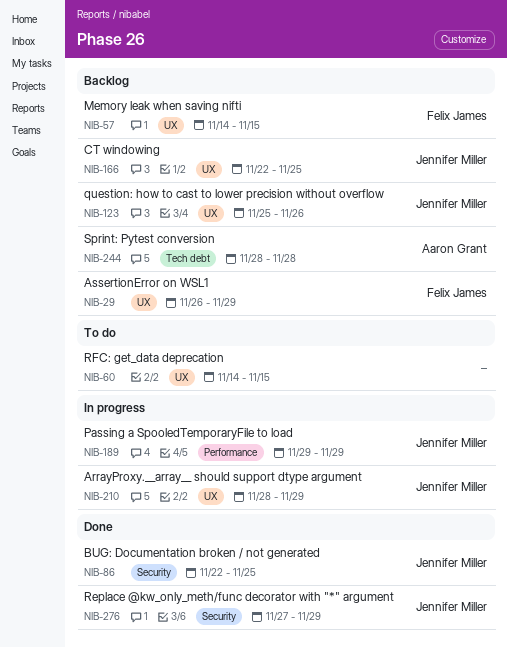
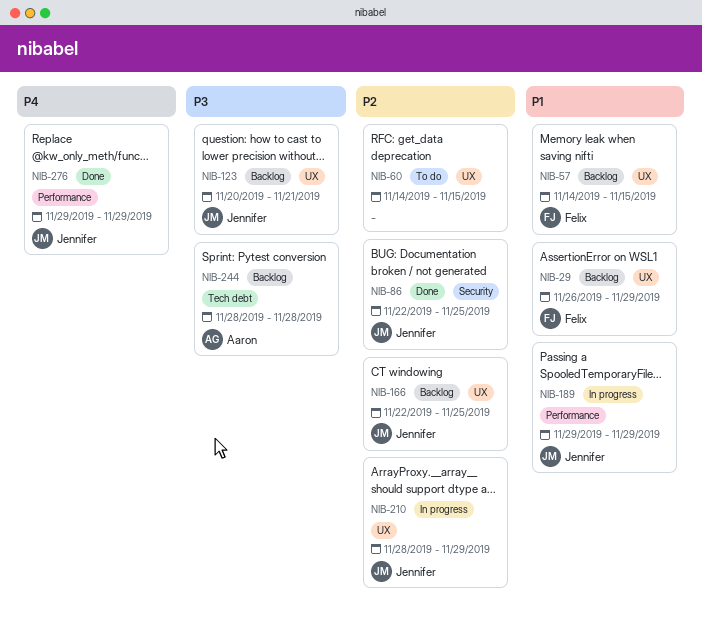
NIB-123, start: Nov 25 -> Nov 20
NIB-123, due: Nov 26 -> Nov 21
NIB-276, label: Security -> Performance
NIB-276, start: Nov 27 -> Nov 29

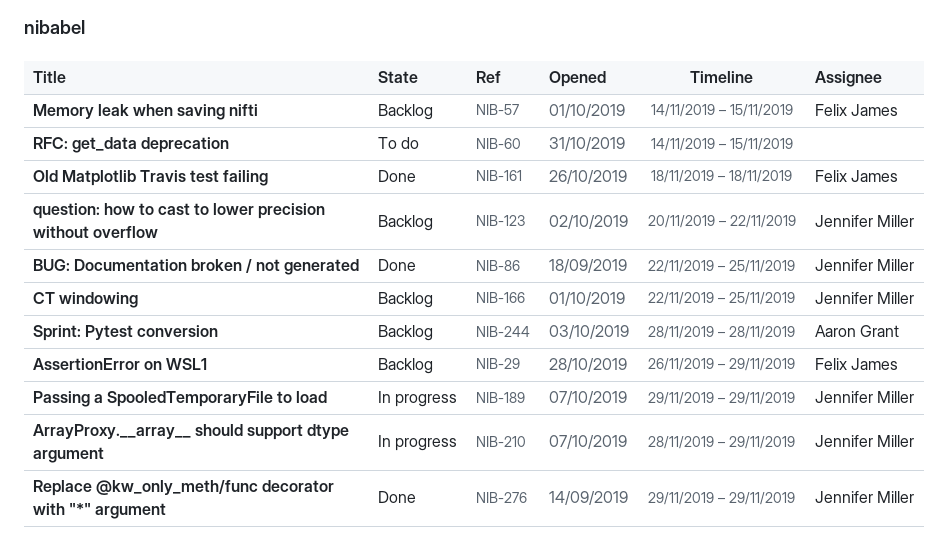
NIB-123, due: Nov 21 -> Nov 22
NIB-161: none -> present

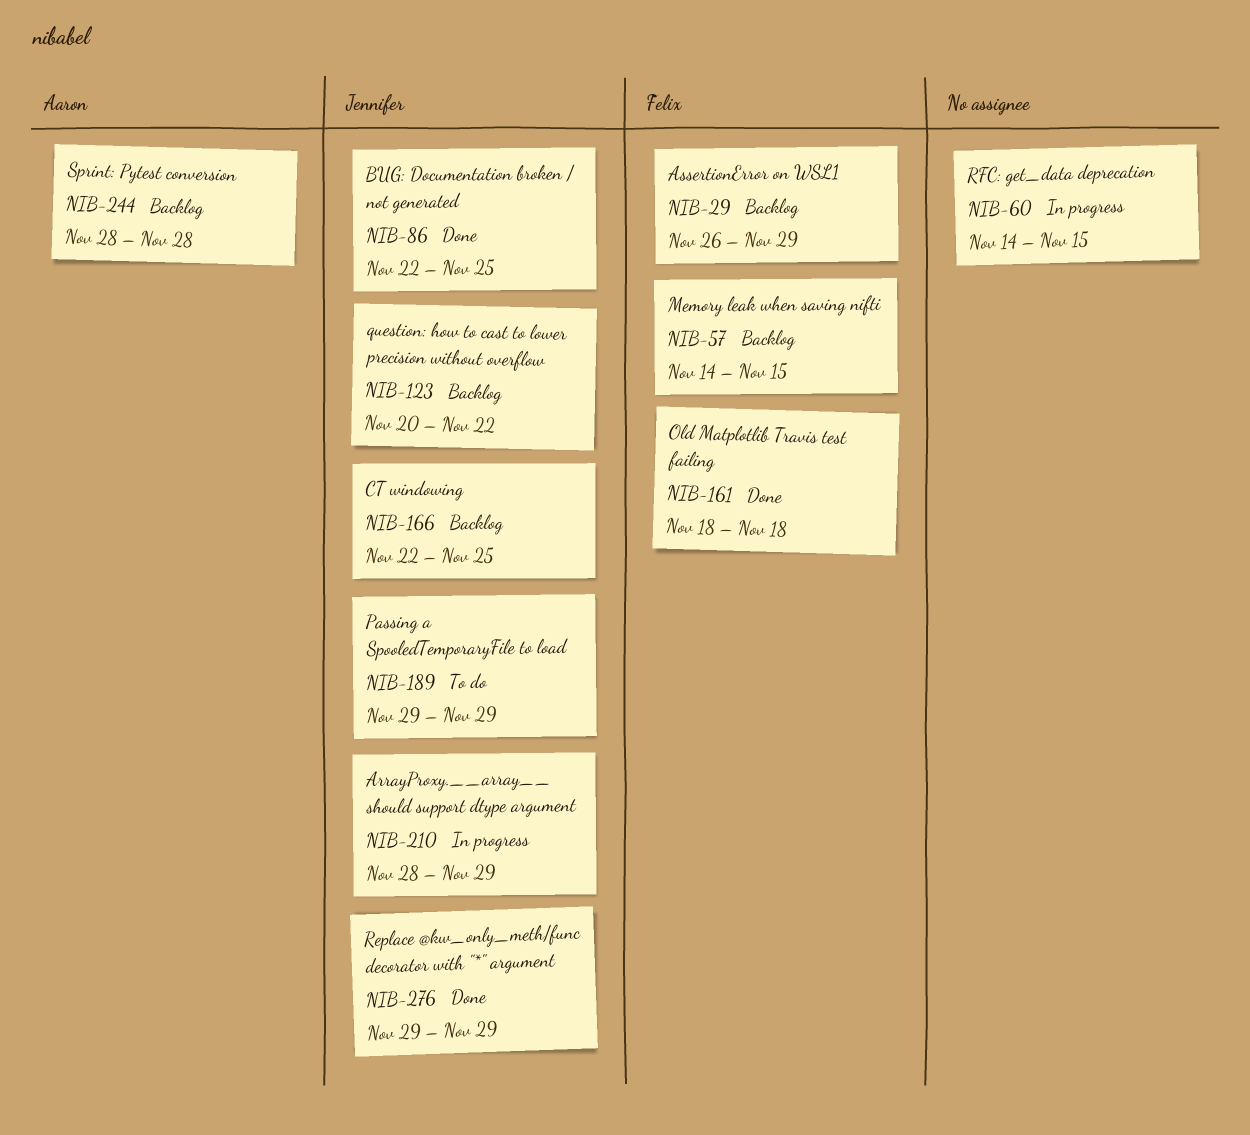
NIB-60, status: To do -> In progress
NIB-189, status: In progress -> To do

